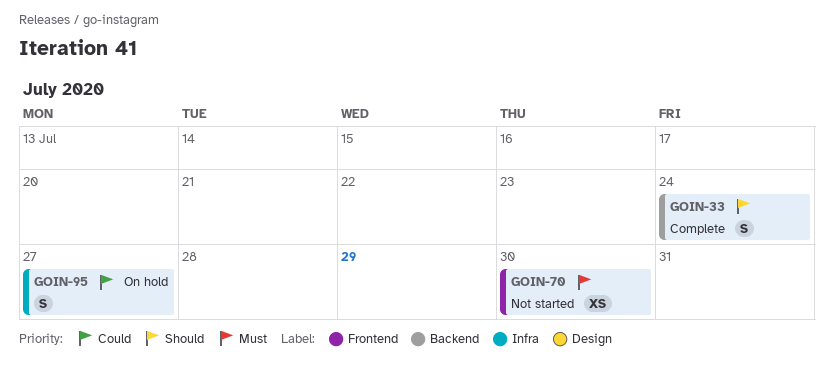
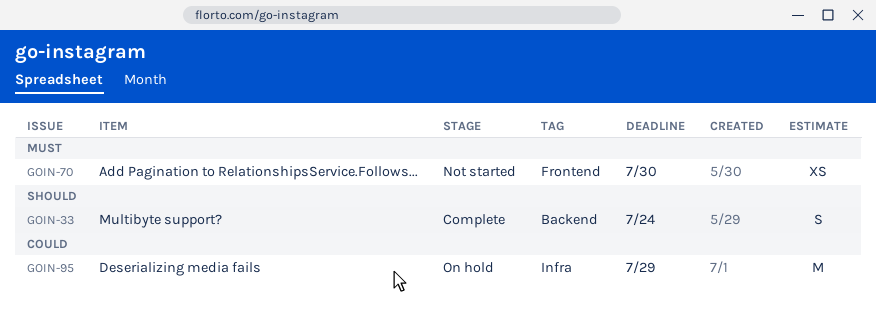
GOIN-95, estimate: S -> M
GOIN-95, due: Jul 27 -> Jul 29

